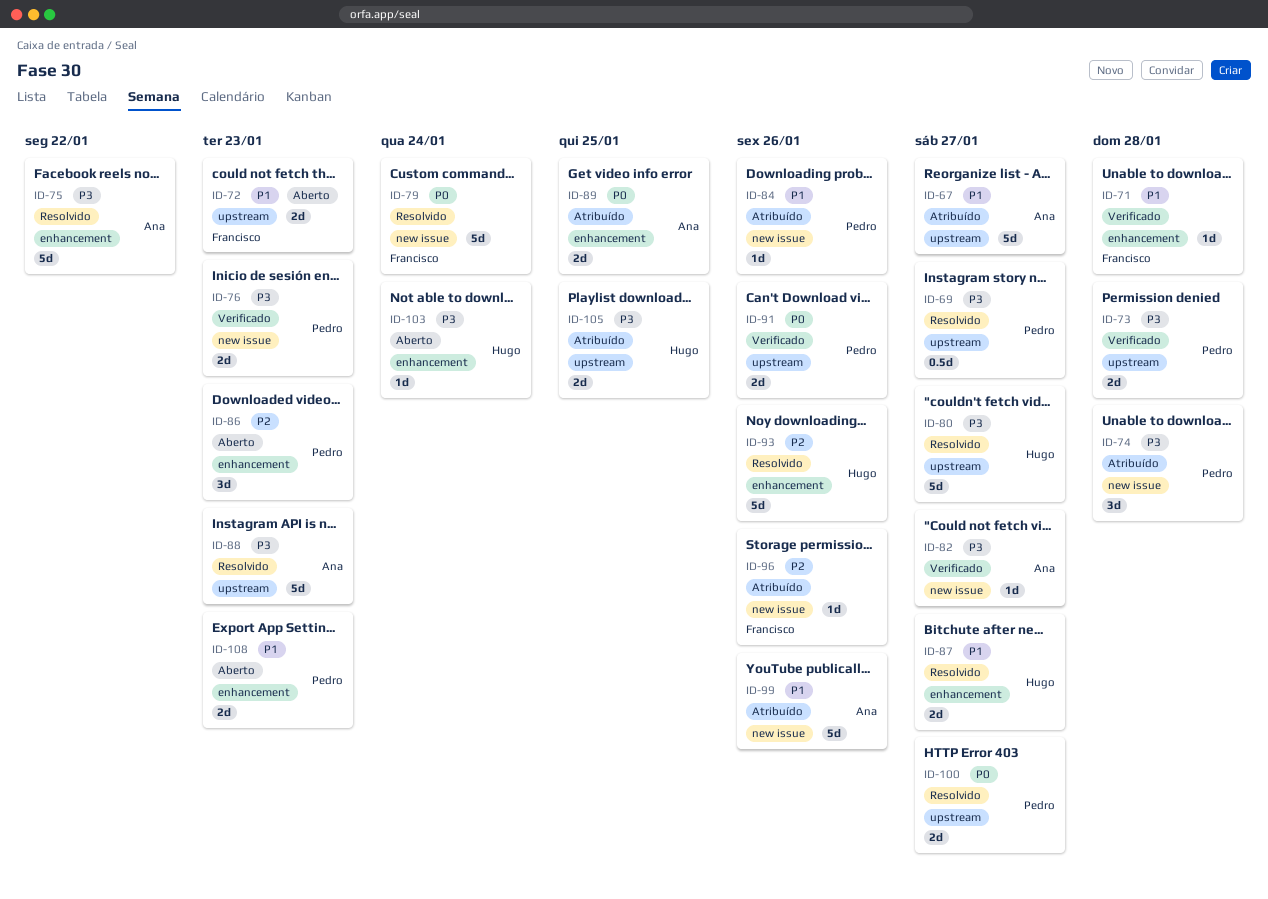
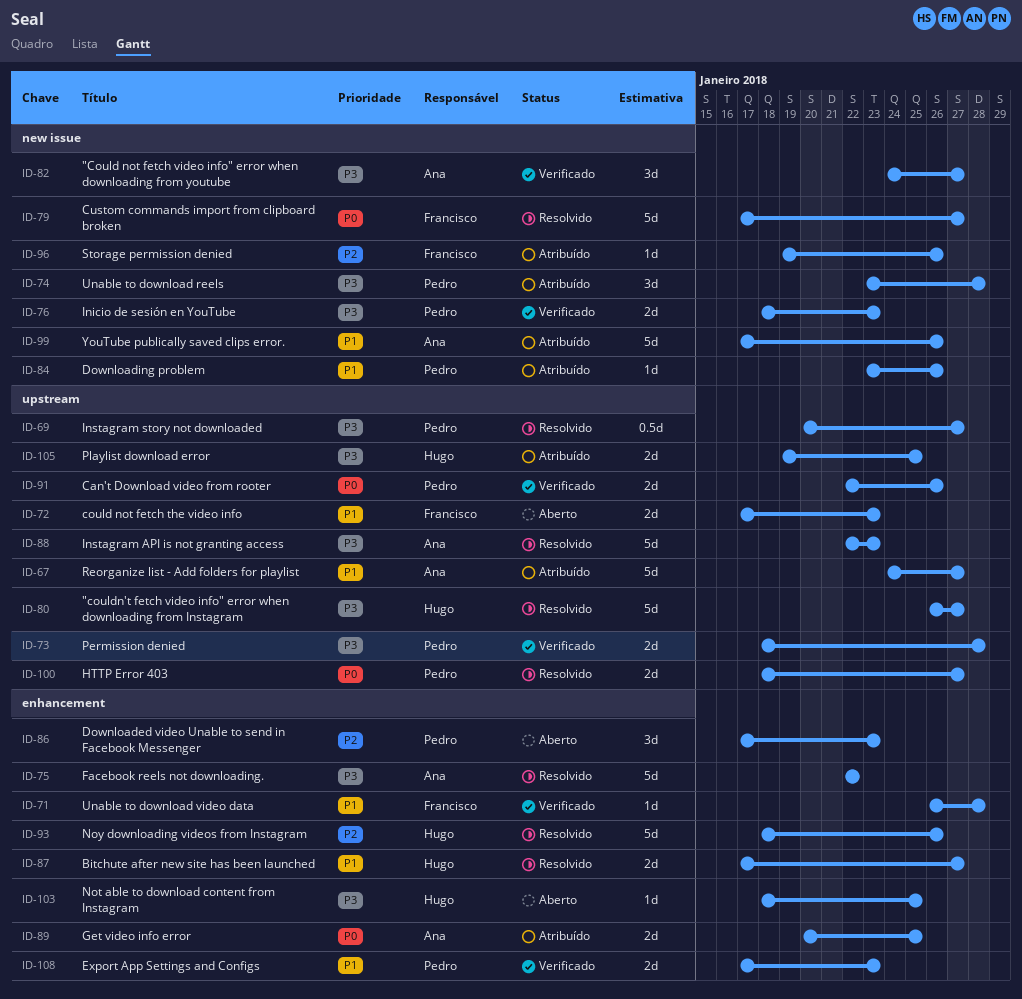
ID-79, due: Jan 24 -> Jan 27
ID-82, estimate: 1d -> 3d
ID-103, due: Jan 24 -> Jan 25
ID-108, status: Aberto -> Verificado

